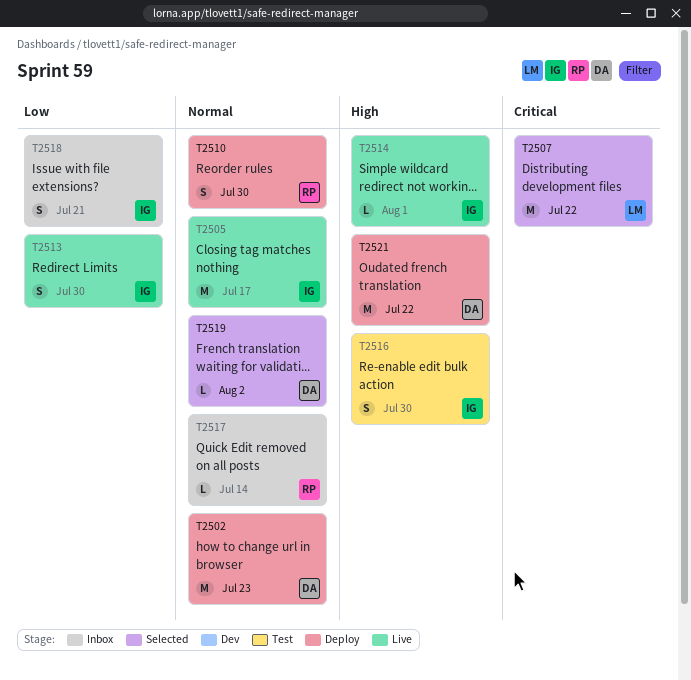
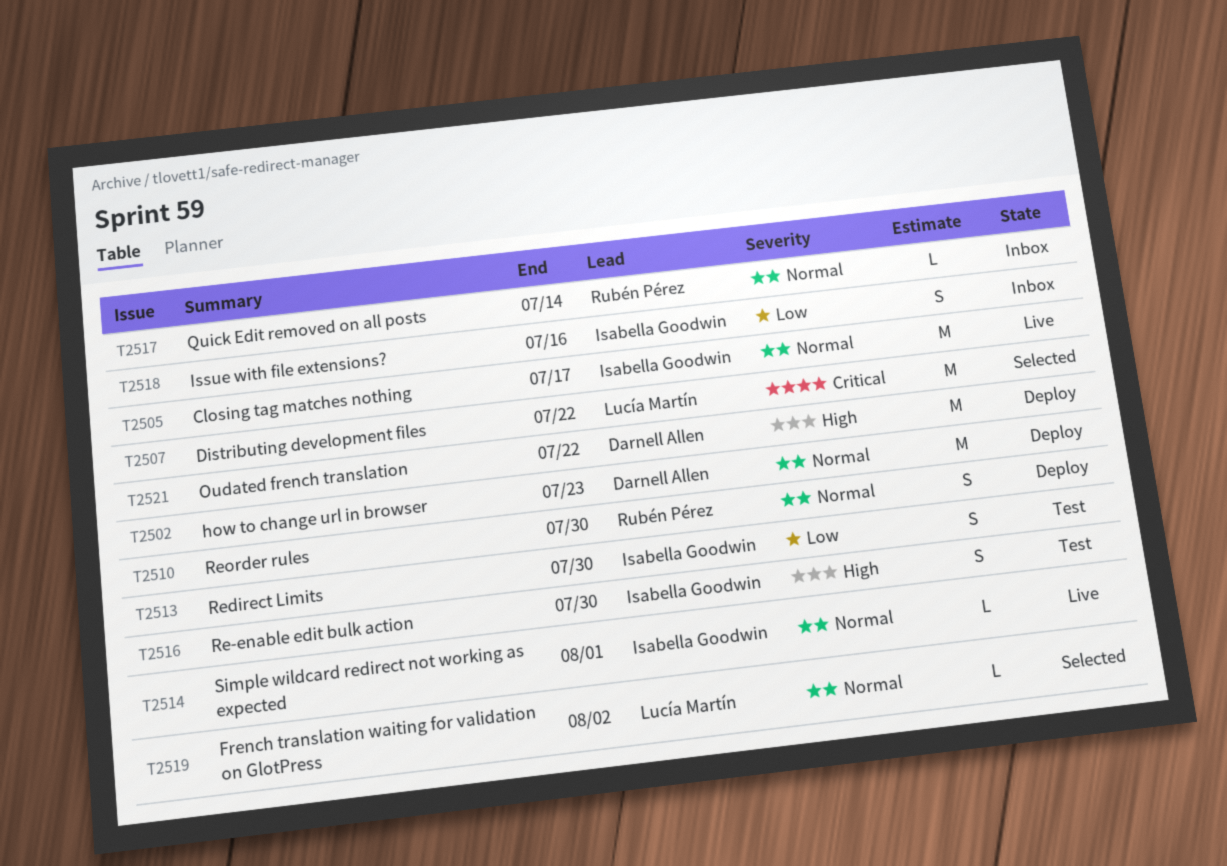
T2513, status: Live -> Test
T2514, priority: High -> Normal
T2518, due: Jul 21 -> Jul 16
T2519, owner: Darnell Allen -> Lucía Martín

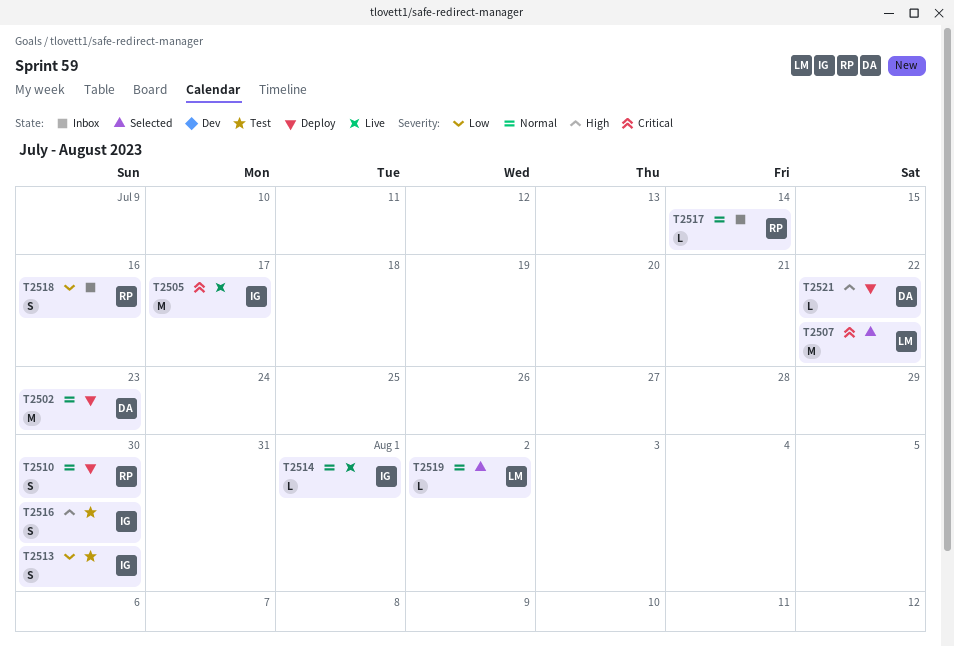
T2505, priority: Normal -> Critical
T2518, owner: Isabella Goodwin -> Rubén Pérez
T2521, estimate: M -> L

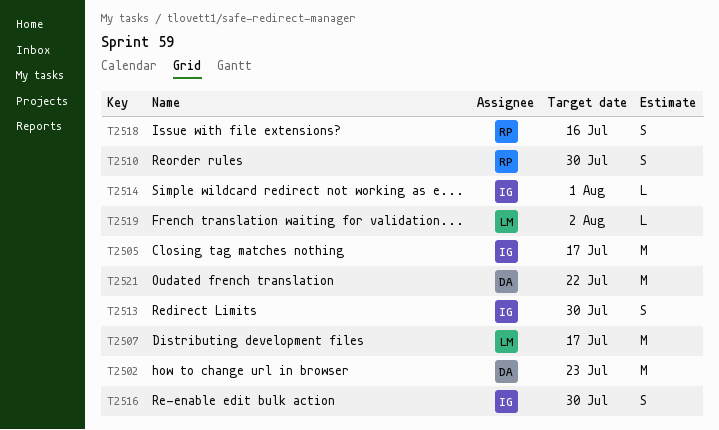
T2507, due: Jul 22 -> Jul 17
T2517: present -> none
T2521, estimate: L -> M

